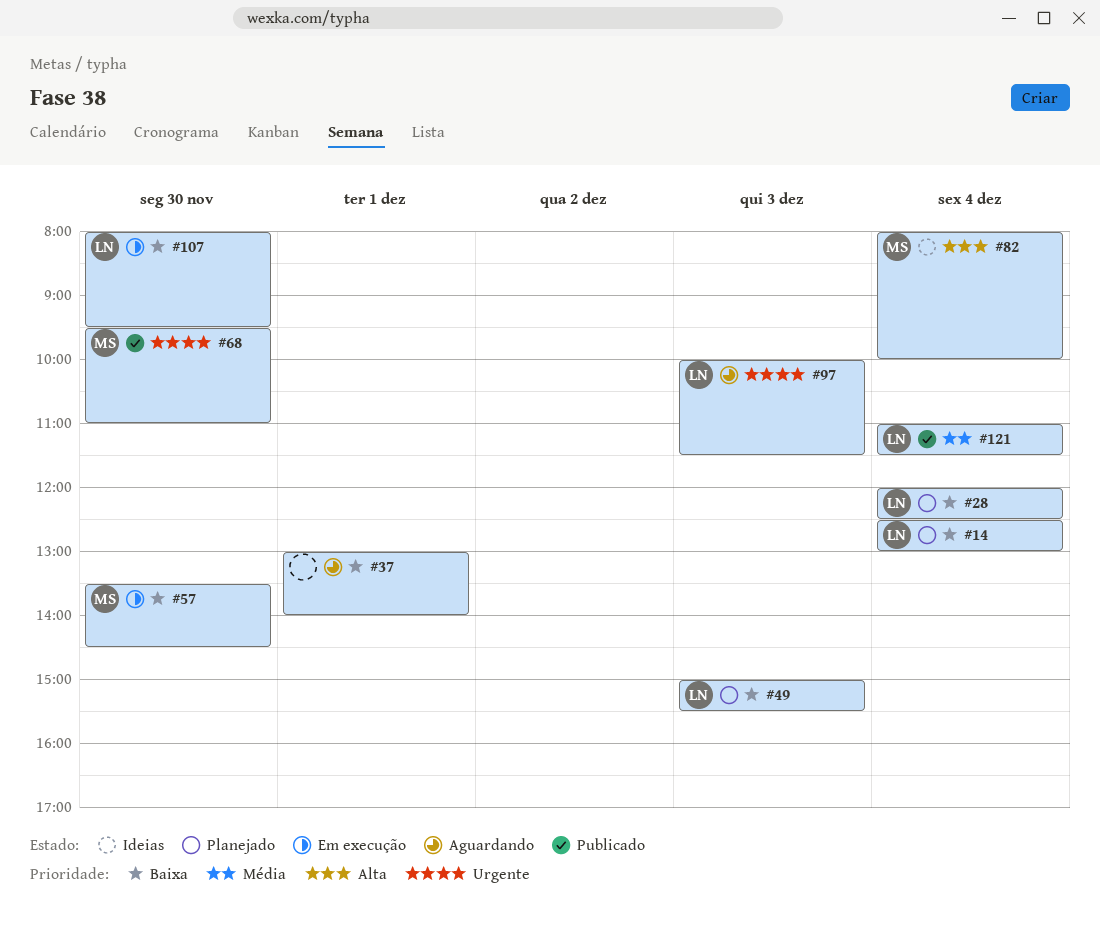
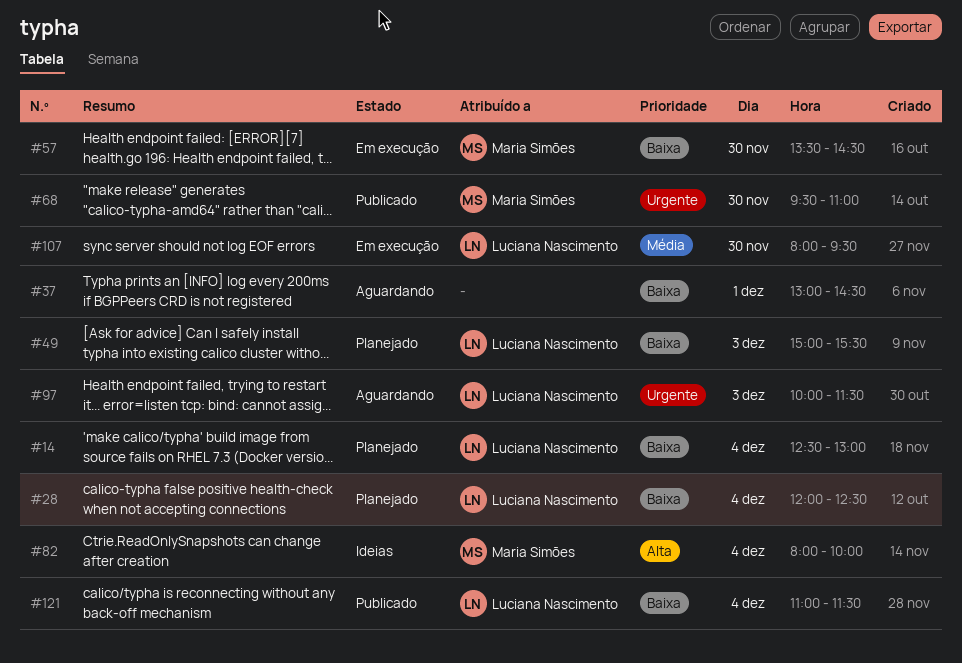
#37, ends: 14:00 -> 14:30
#107, priority: Baixa -> Média
#121, priority: Média -> Baixa

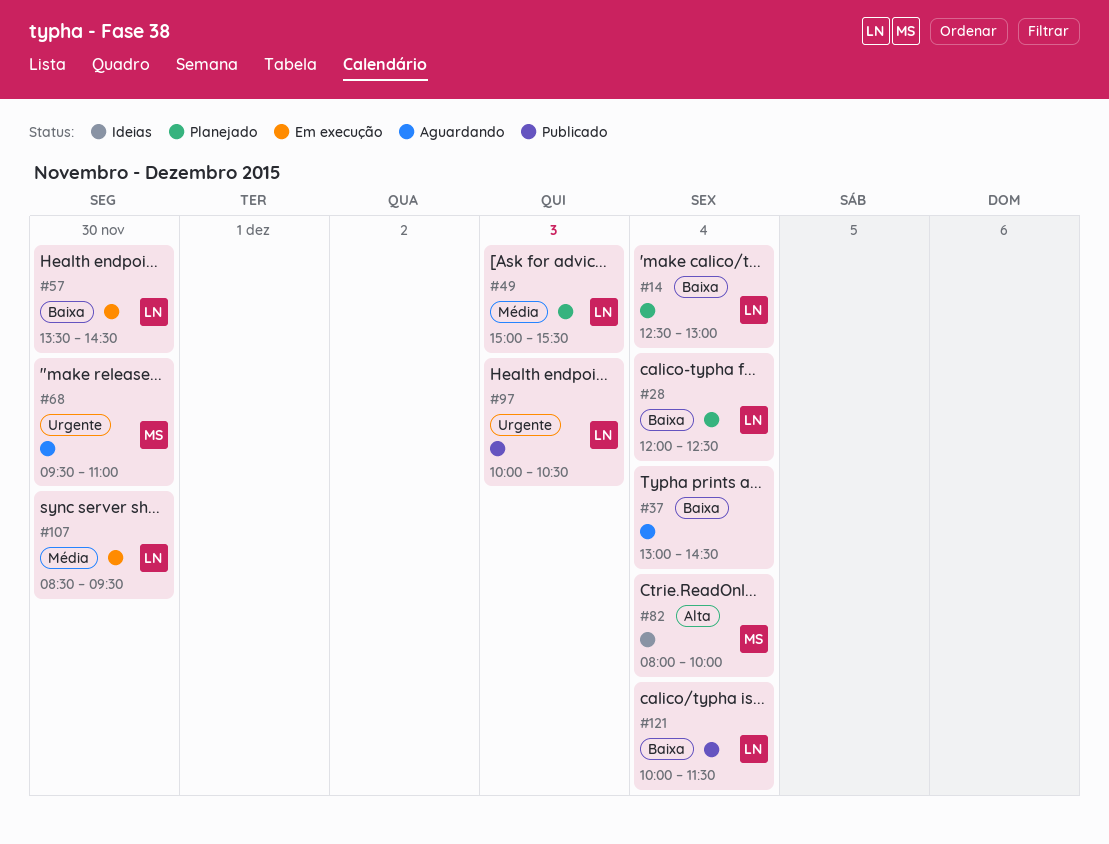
#37, day: Dec 1 -> Dec 4
#49, priority: Baixa -> Média
#57, owner: Maria Simões -> Luciana Nascimento
#68, status: Publicado -> Aguardando
#97, status: Aguardando -> Publicado
#97, ends: 11:30 -> 10:30
#107, begins: 08:00 -> 08:30
#121, begins: 11:00 -> 10:00

